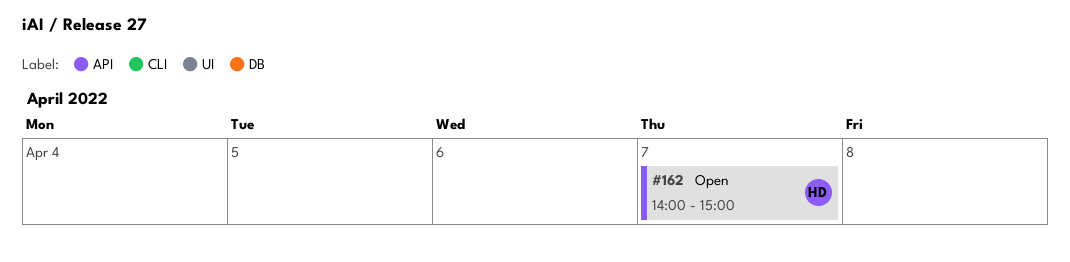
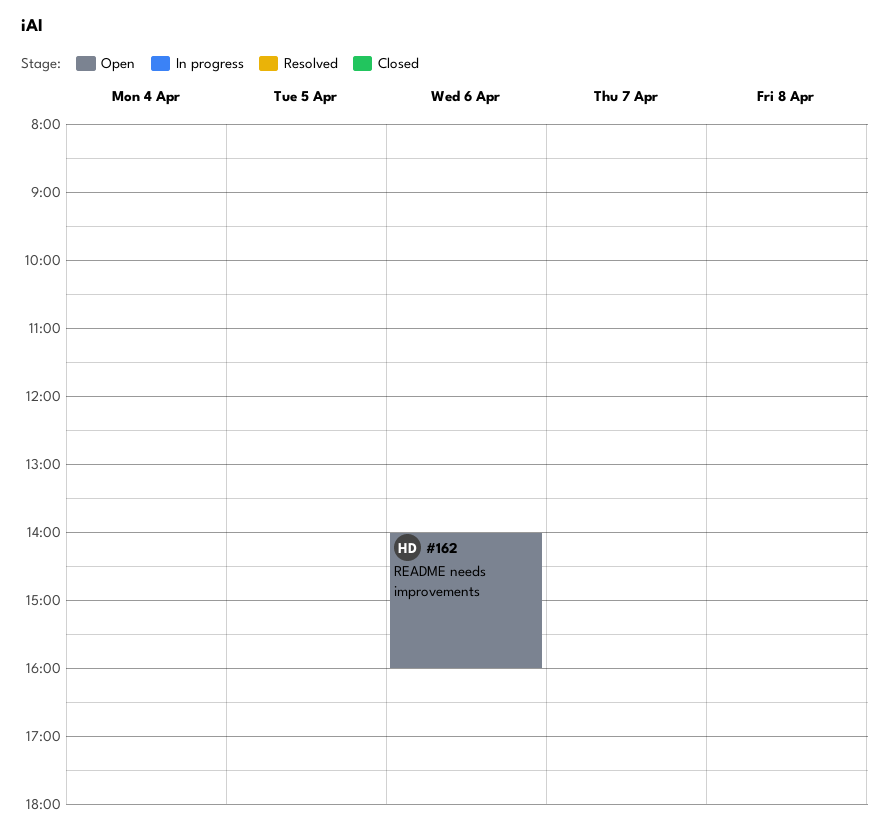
#162, day: Apr 7 -> Apr 6
#162, ends: 15:00 -> 16:00

